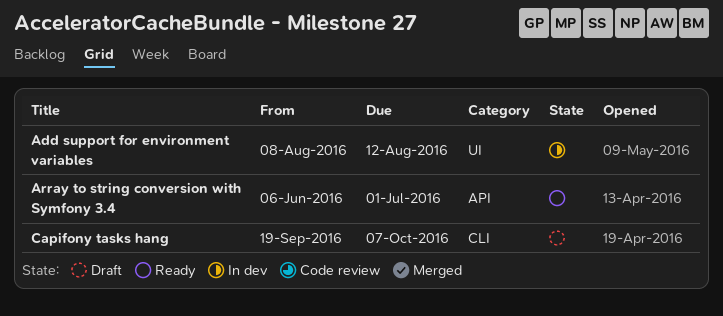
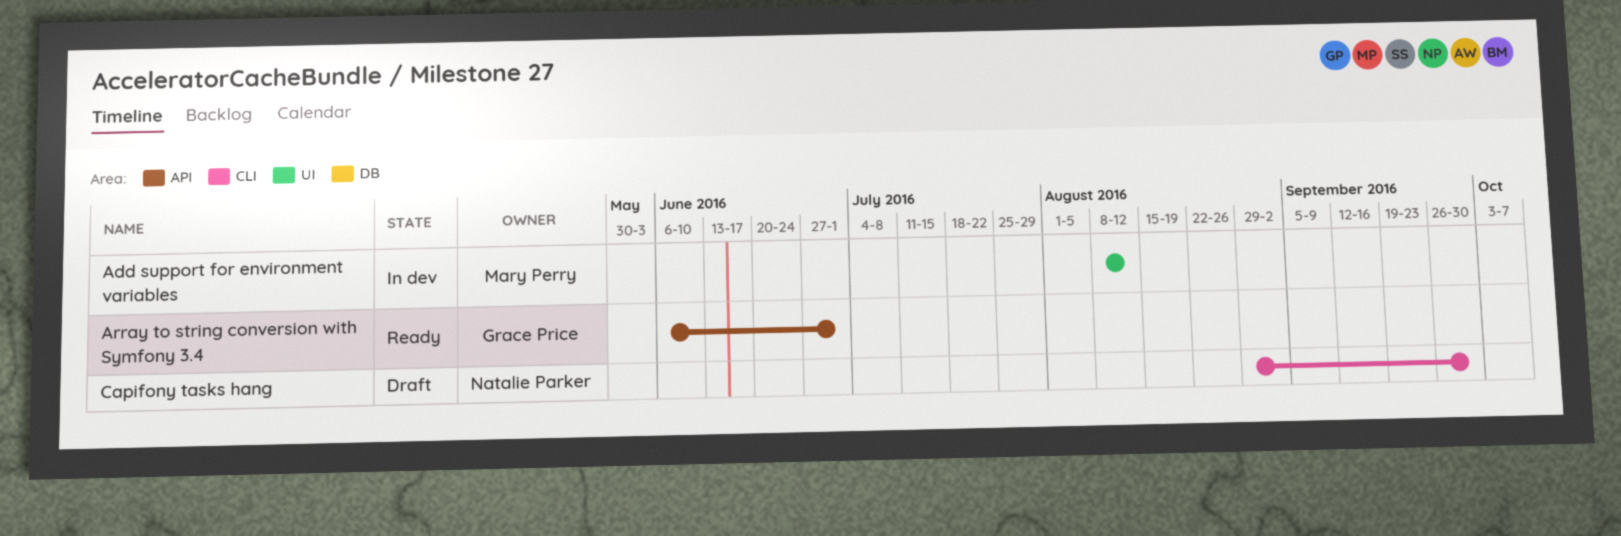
Capifony tasks hang, start: Sep 19 -> Aug 29
Capifony tasks hang, due: Oct 7 -> Sep 30

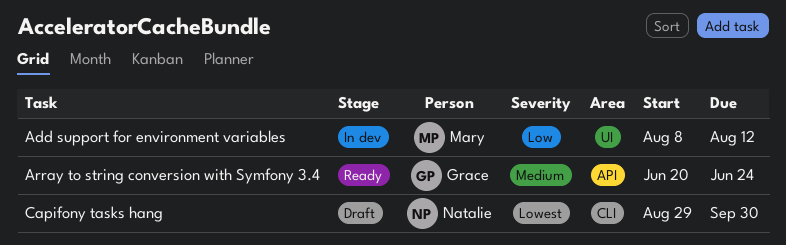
Array to string conversion with Symfony 3.4, start: Jun 6 -> Jun 20
Array to string conversion with Symfony 3.4, due: Jul 1 -> Jun 24

